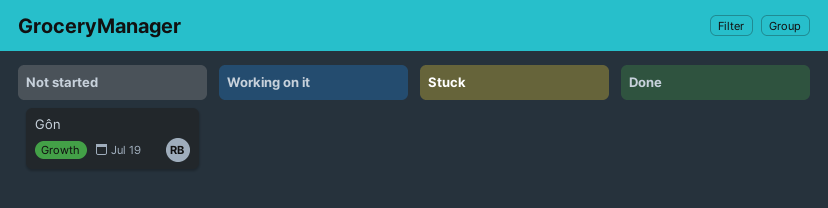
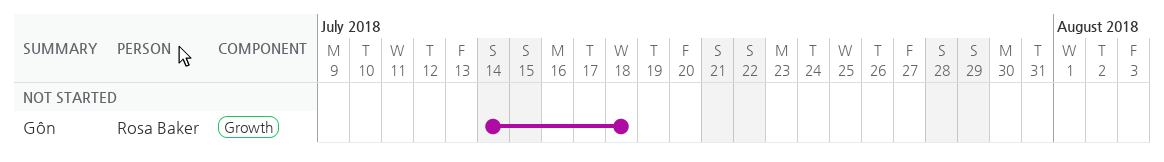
Gôn, due: Jul 19 -> Jul 18

